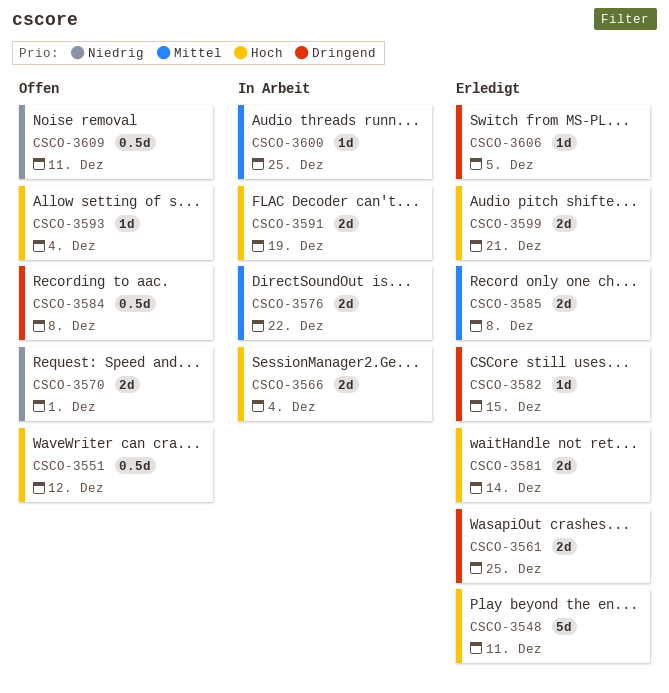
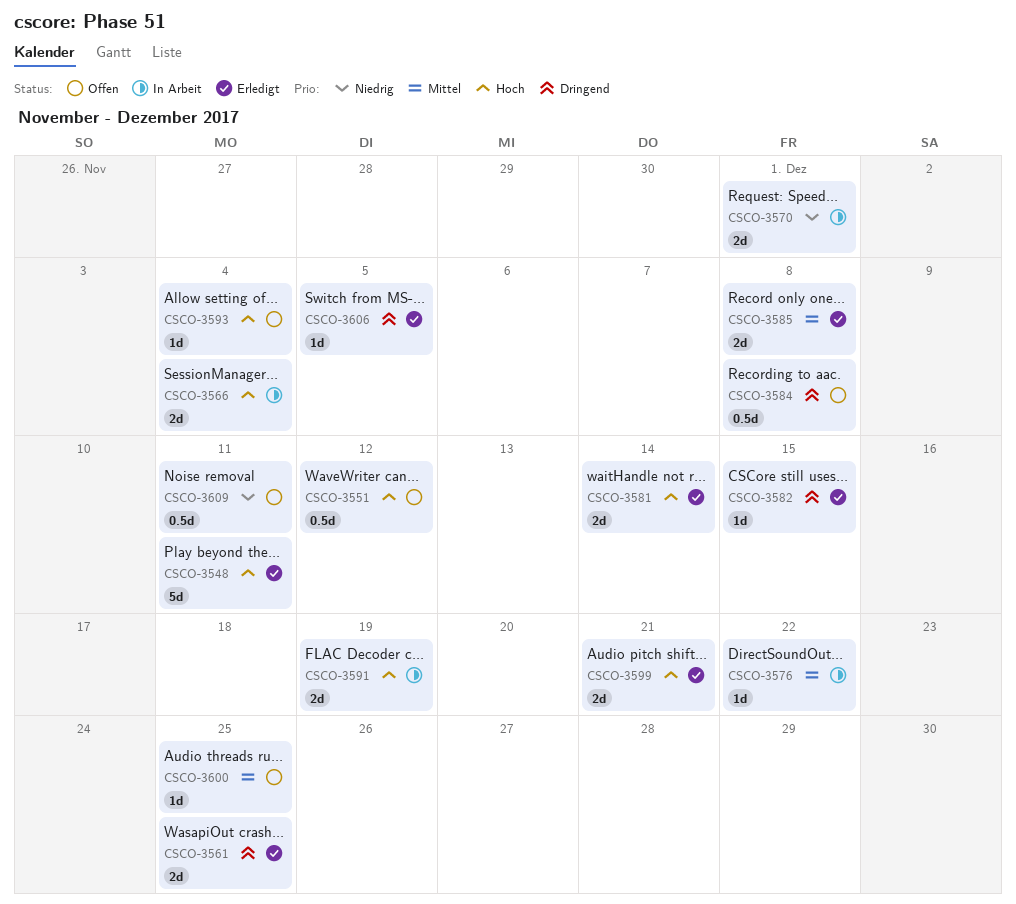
CSCO-3570, status: Offen -> In Arbeit
CSCO-3576, estimate: 2d -> 1d
CSCO-3600, status: In Arbeit -> Offen

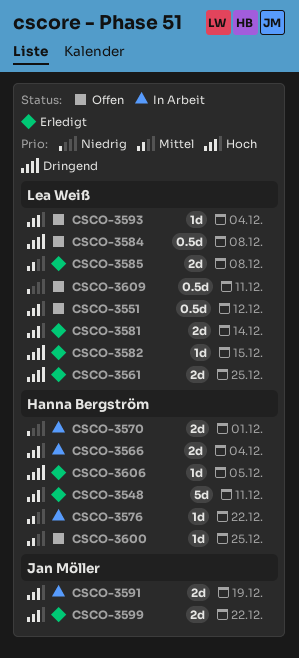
CSCO-3599, due: Dec 21 -> Dec 22

